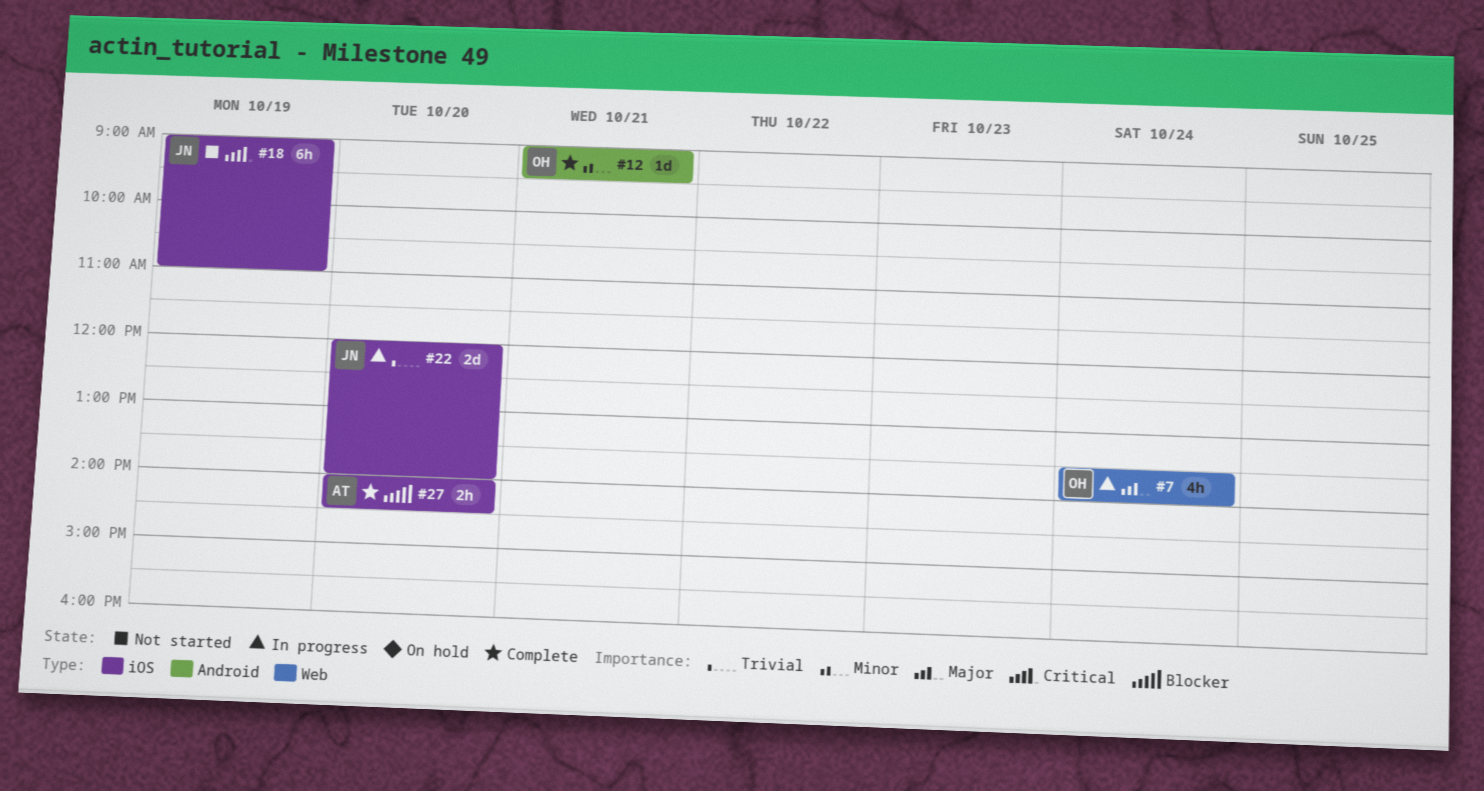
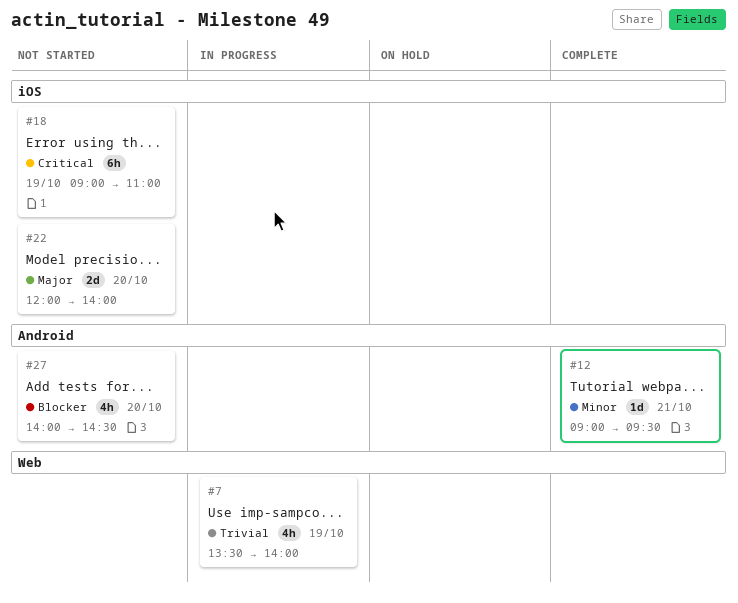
#7, priority: Major -> Trivial
#7, day: Oct 24 -> Oct 19
#22, status: In progress -> Not started
#22, priority: Trivial -> Major
#27, status: Complete -> Not started
#27, label: iOS -> Android
#27, estimate: 2h -> 4h

